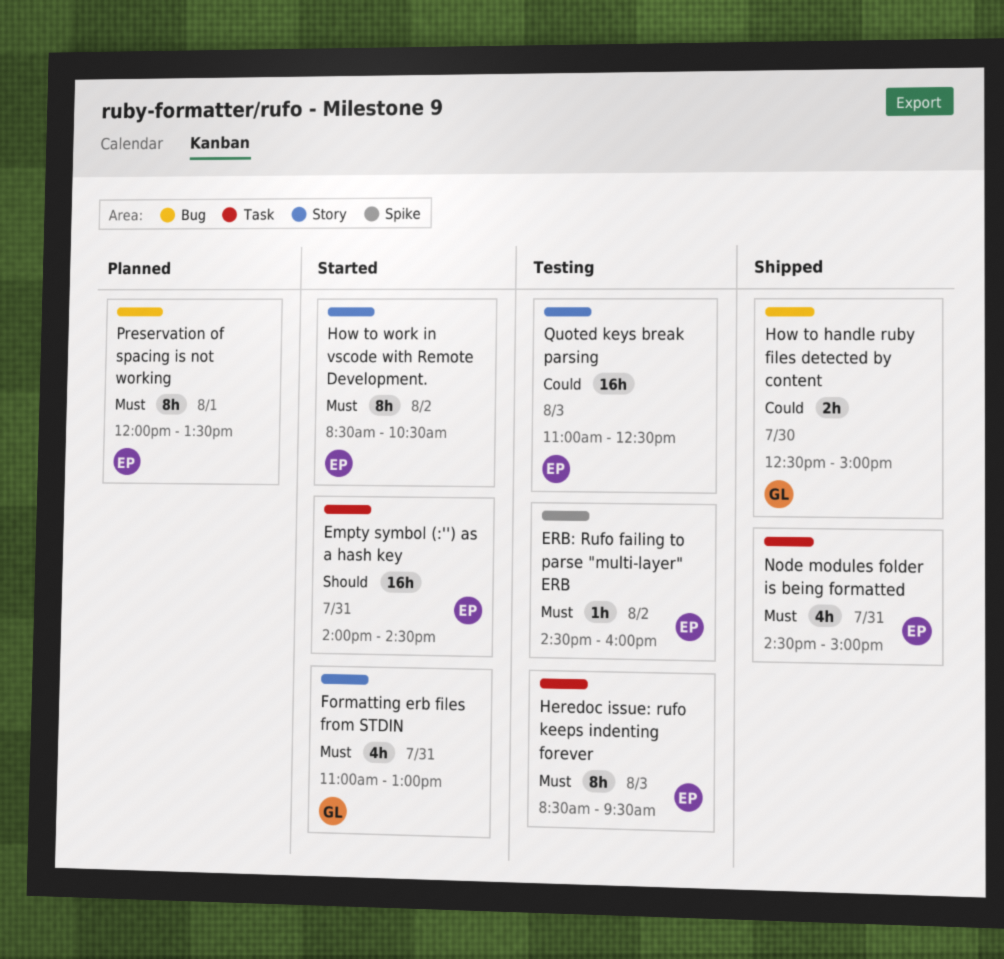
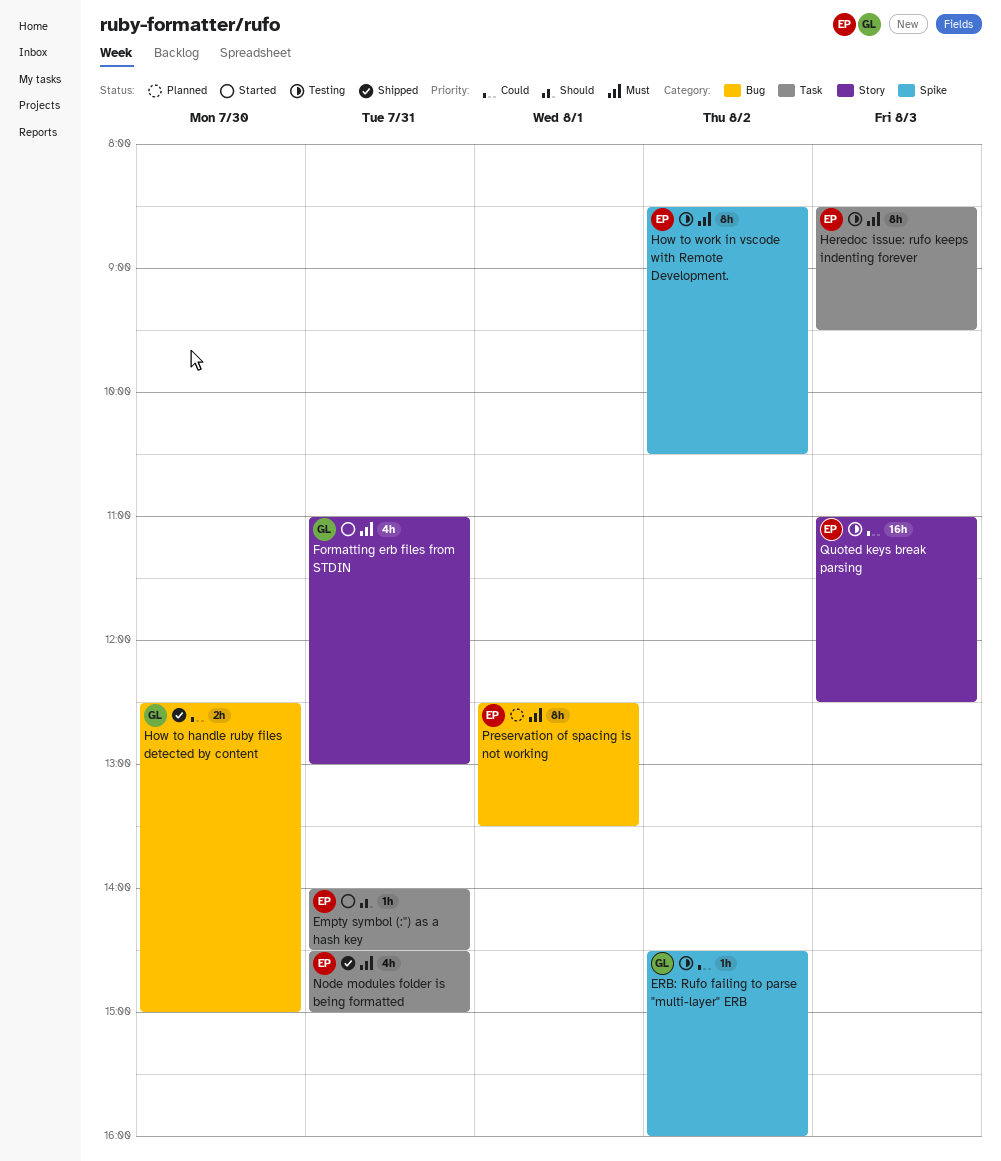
Empty symbol (:'') as a hash key, estimate: 16h -> 1h
ERB: Rufo failing to parse "multi-layer" ERB, owner: EP -> GL
ERB: Rufo failing to parse "multi-layer" ERB, priority: Must -> Could
How to work in vscode with Remote Development., status: Started -> Testing
How to work in vscode with Remote Development., label: Story -> Spike
Preservation of spacing is not working, begins: 12:00 -> 12:30

